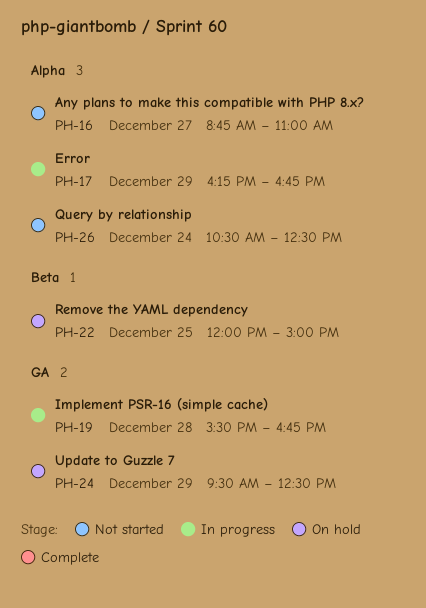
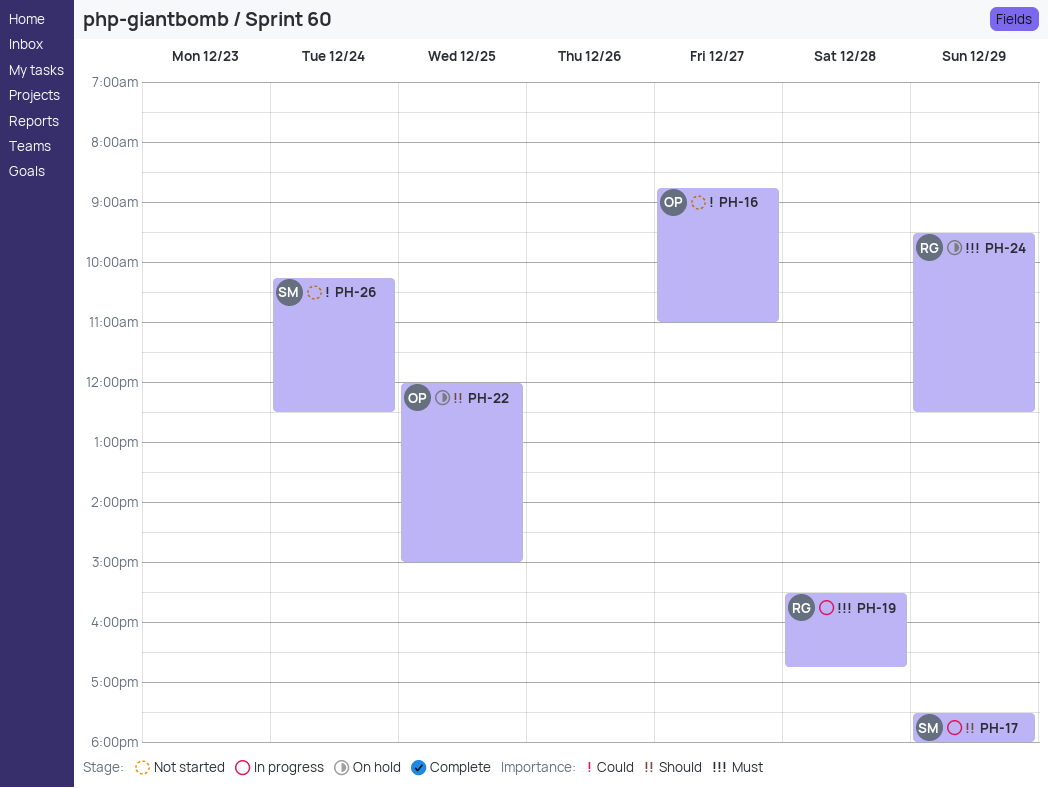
PH-17, begins: 16:15 -> 17:30
PH-17, ends: 16:45 -> 18:00
PH-26, begins: 10:30 -> 10:15

